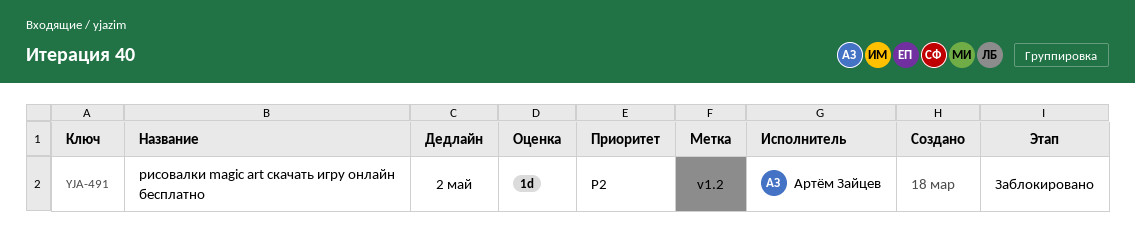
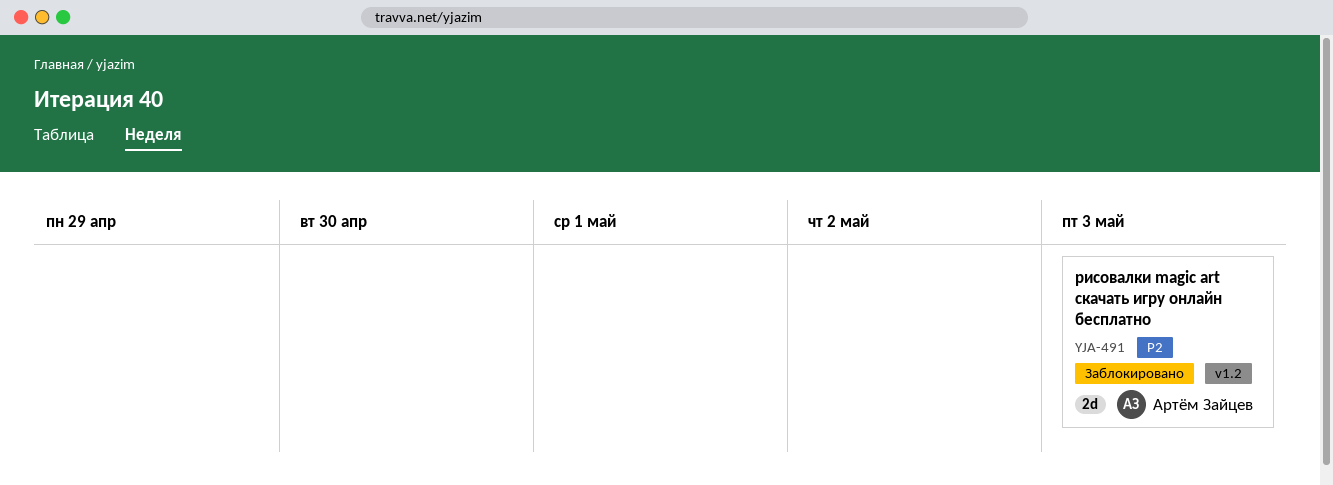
YJA-491, estimate: 1d -> 2d
YJA-491, due: May 2 -> May 3

